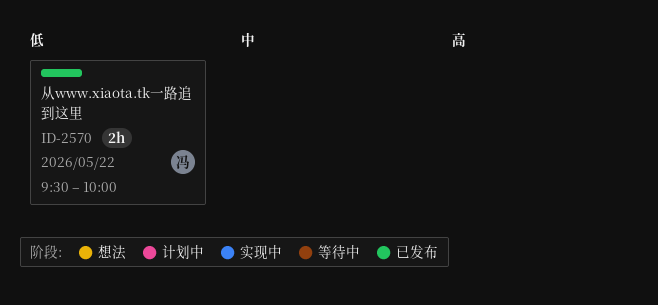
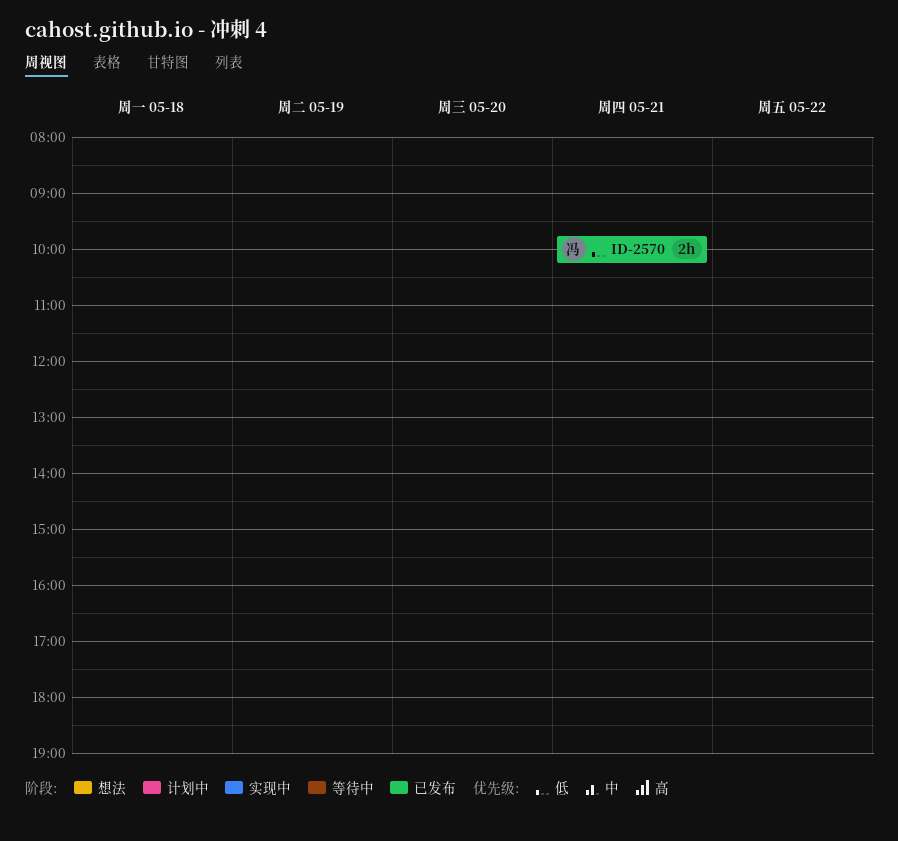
ID-2570, day: May 22 -> May 21
ID-2570, begins: 09:30 -> 09:45
ID-2570, ends: 10:00 -> 10:15

